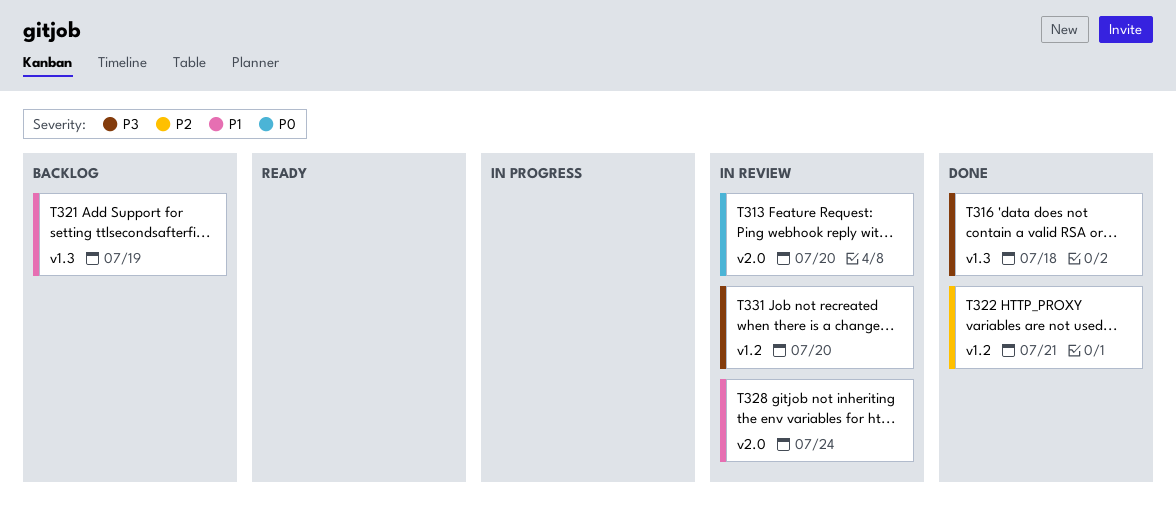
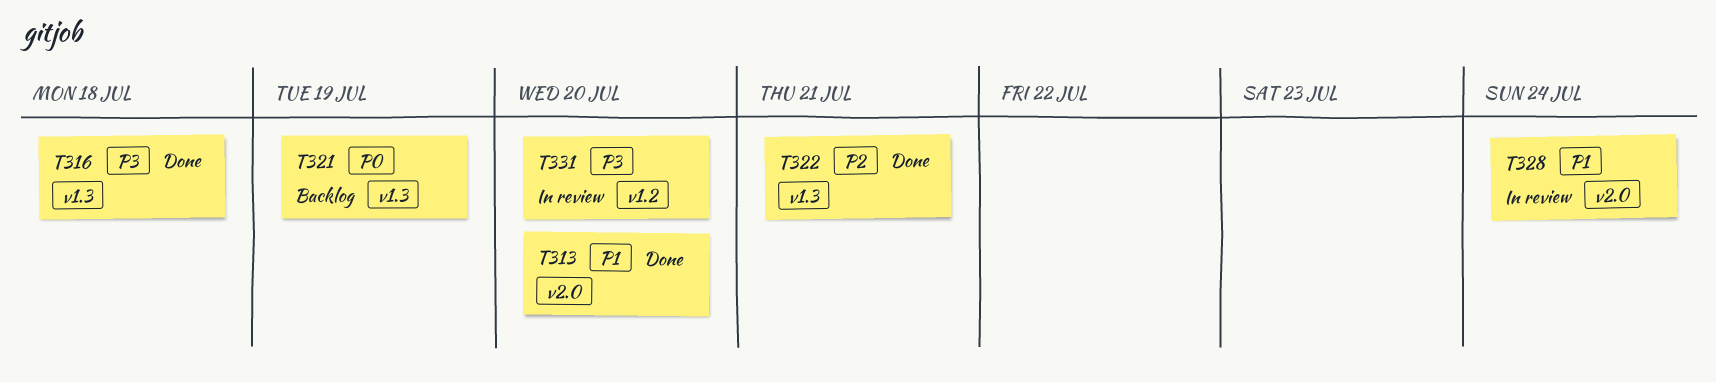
T313, status: In review -> Done
T313, priority: P0 -> P1
T321, priority: P1 -> P0
T322, label: v1.2 -> v1.3

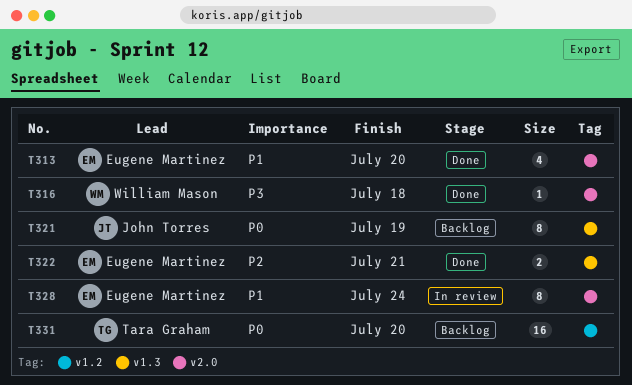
T316, label: v1.3 -> v2.0
T331, status: In review -> Backlog
T331, priority: P3 -> P0

